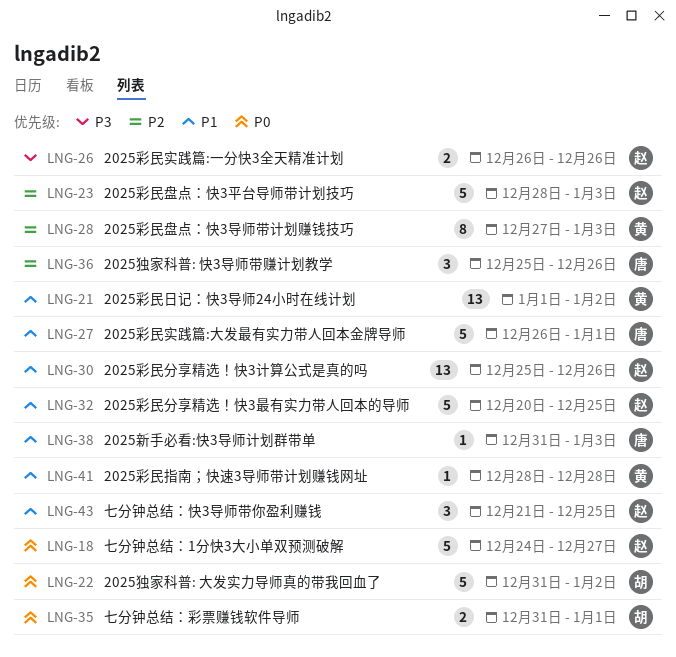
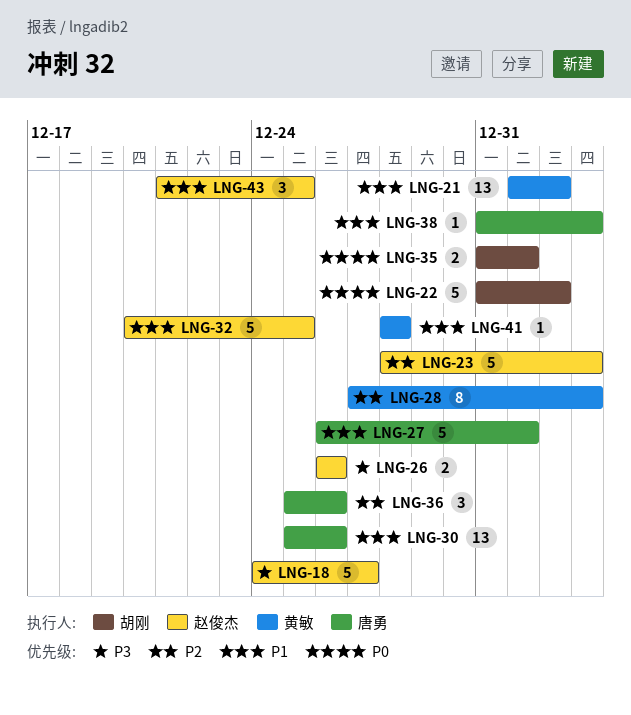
LNG-18, priority: P0 -> P3
LNG-30, owner: 赵俊杰 -> 唐勇

